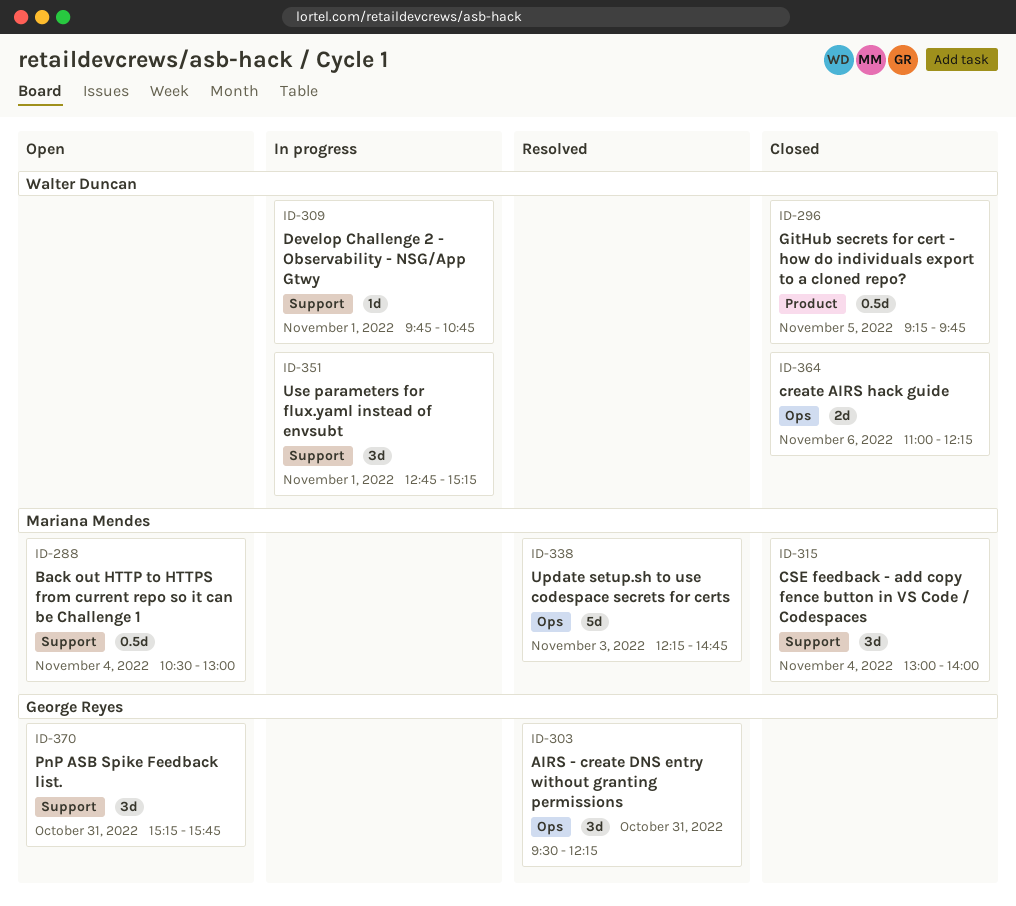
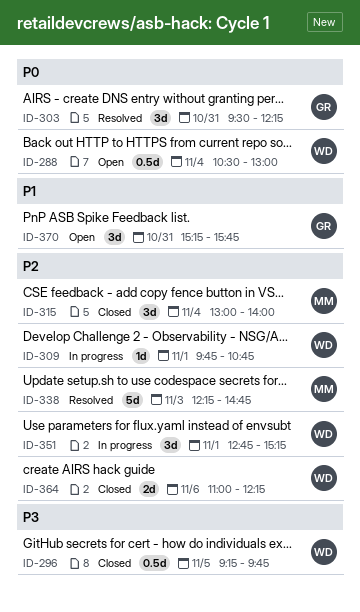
ID-288, owner: Mariana Mendes -> Walter Duncan

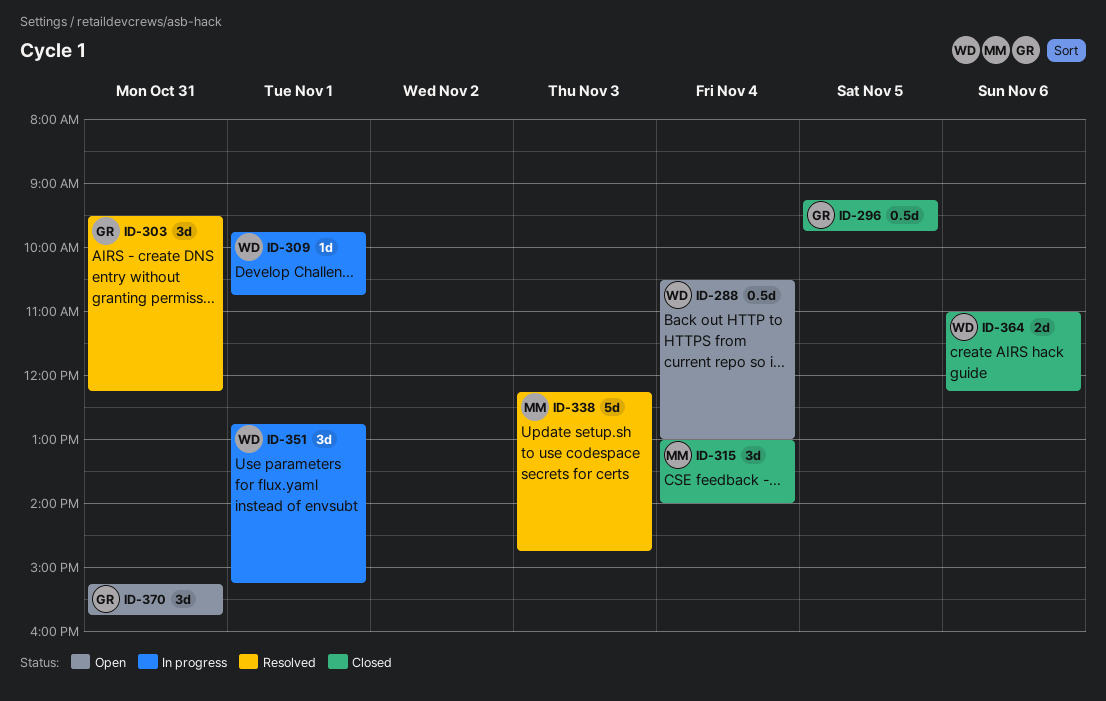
ID-296, owner: WD -> GR

